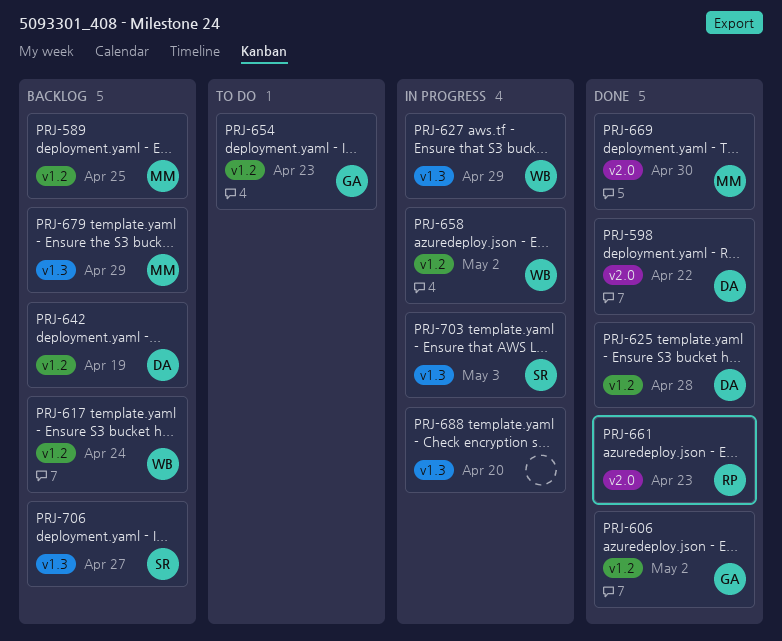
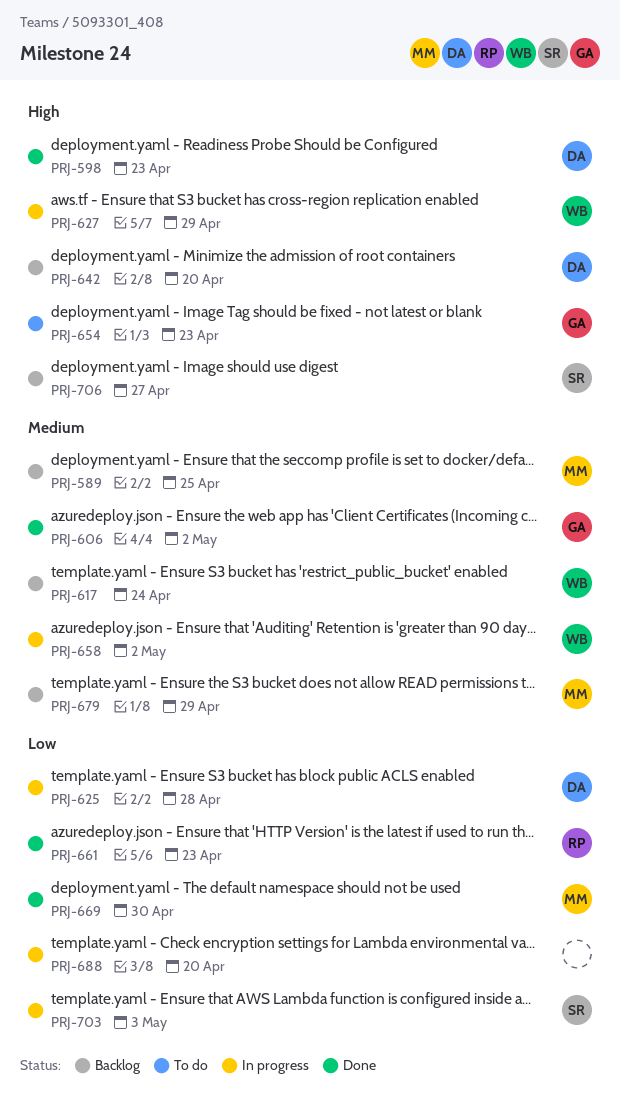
PRJ-598, due: Apr 22 -> Apr 23
PRJ-625, status: Done -> In progress
PRJ-642, due: Apr 19 -> Apr 20

